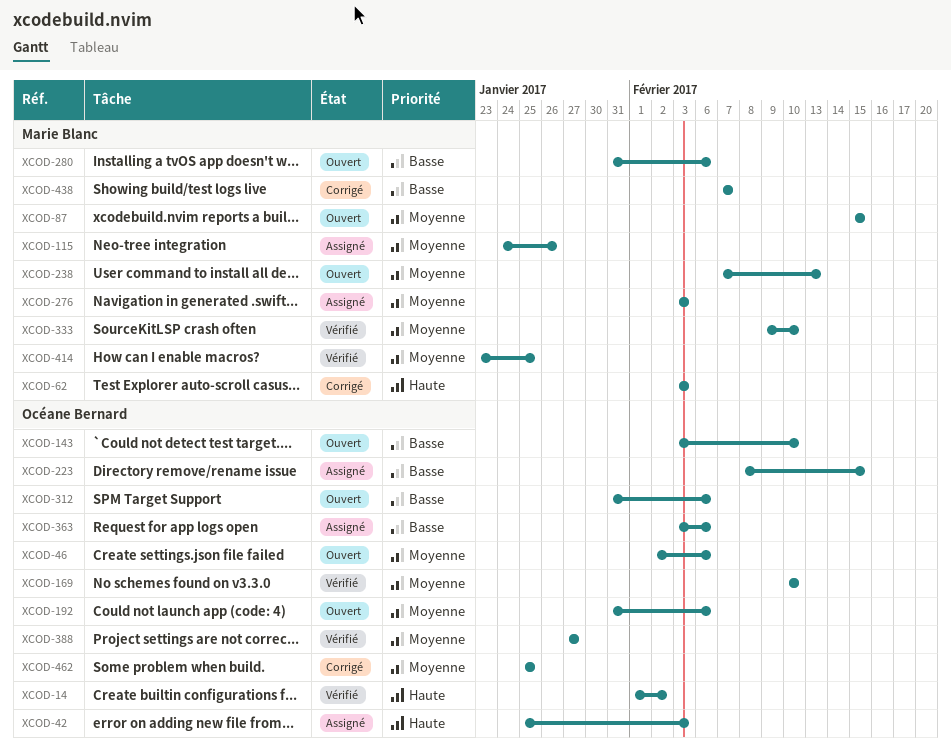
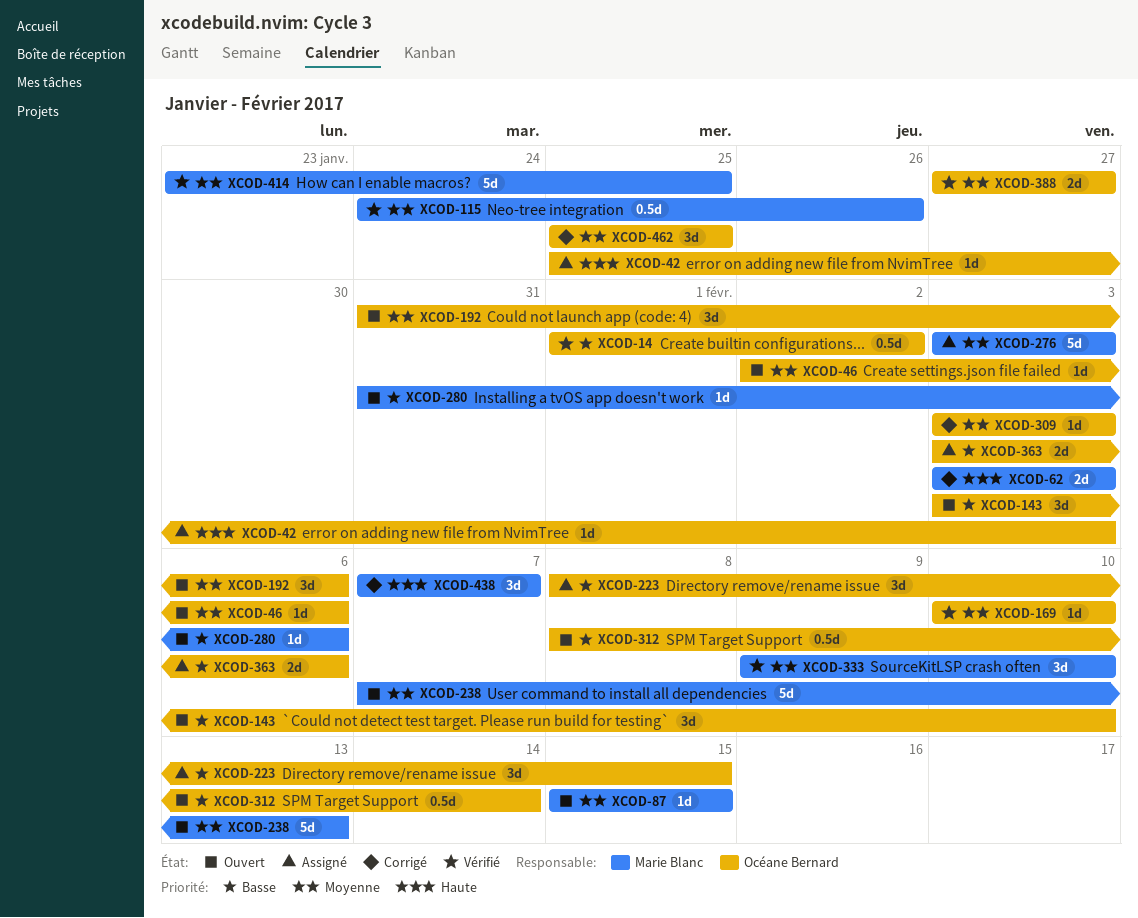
XCOD-14, priority: Haute -> Basse
XCOD-115, status: Assigné -> Vérifié
XCOD-309: none -> present
XCOD-312, start: Jan 31 -> Feb 8
XCOD-312, due: Feb 6 -> Feb 14
XCOD-438, priority: Basse -> Haute

